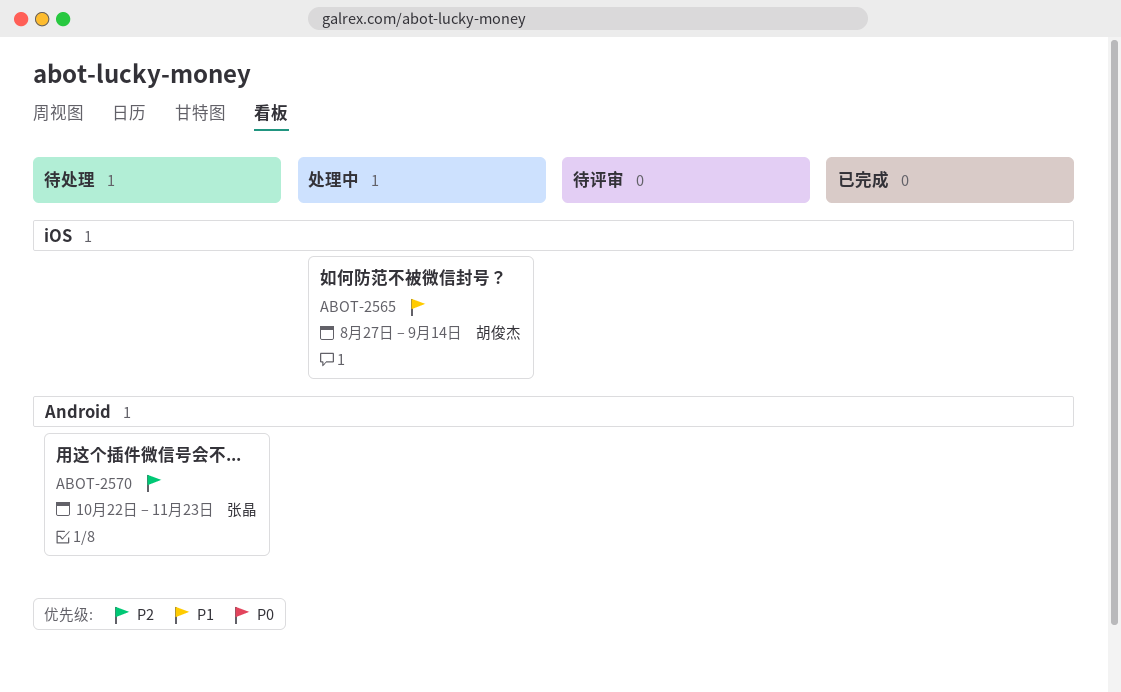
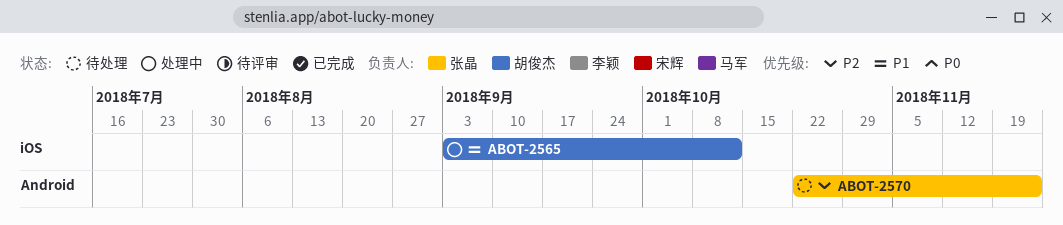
ABOT-2565, start: Aug 27 -> Sep 3
ABOT-2565, due: Sep 14 -> Oct 12

